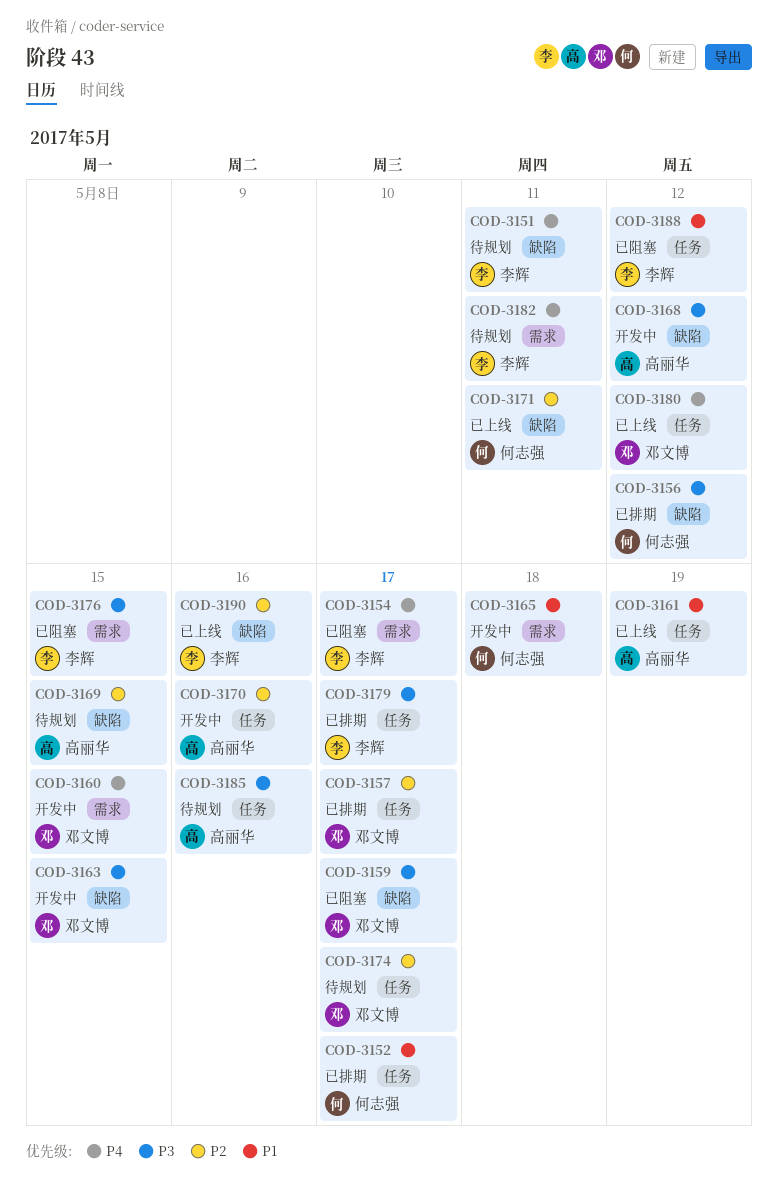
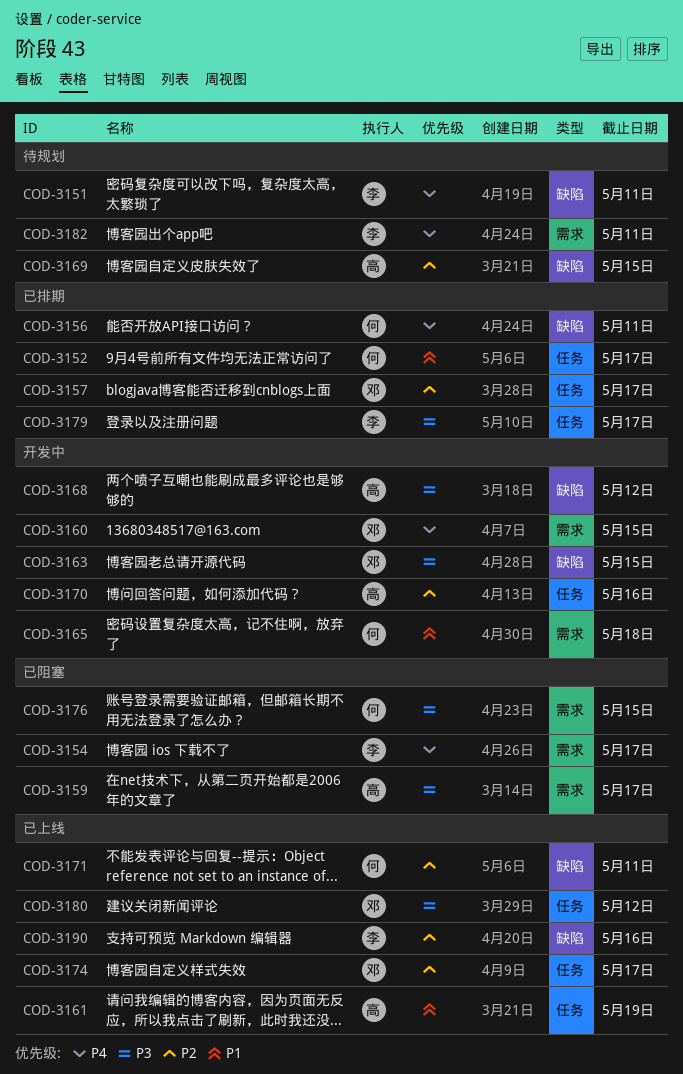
COD-3156, priority: P3 -> P4
COD-3156, due: May 12 -> May 11
COD-3159, owner: 邓文博 -> 高丽华
COD-3159, label: 缺陷 -> 需求
COD-3174, status: 待规划 -> 已上线
COD-3176, owner: 李辉 -> 何志强
COD-3180, priority: P4 -> P3
COD-3185: present -> none
COD-3188: present -> none

